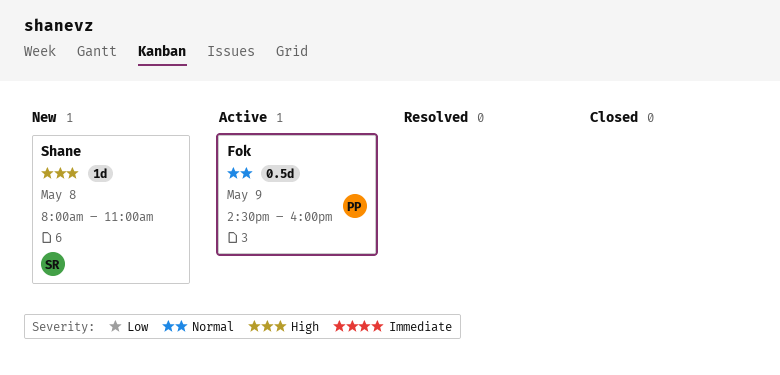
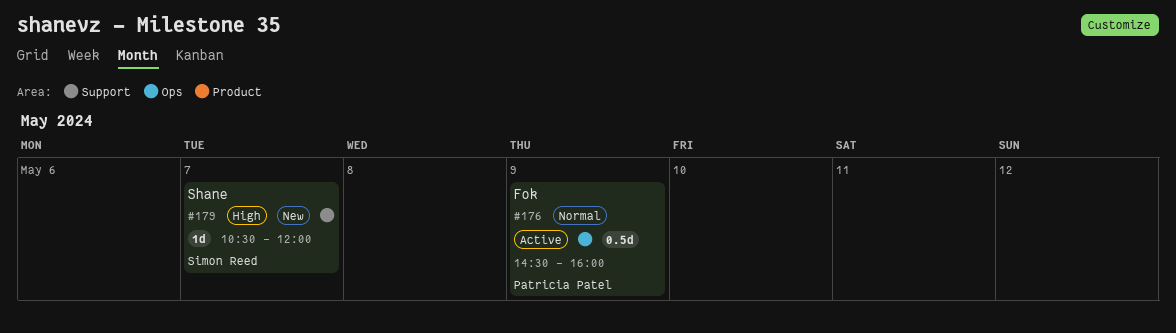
Shane, day: May 8 -> May 7
Shane, begins: 08:00 -> 10:30
Shane, ends: 11:00 -> 12:00

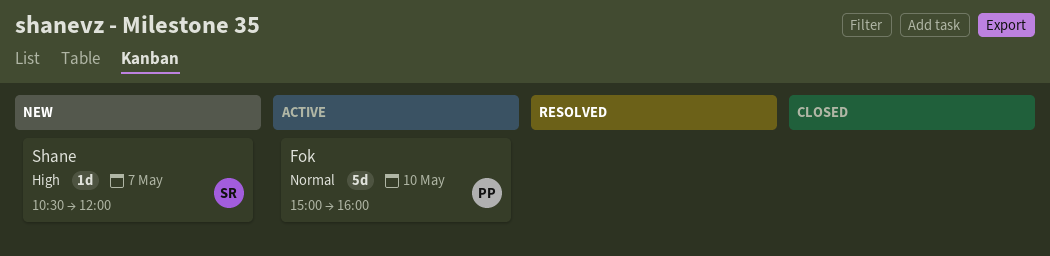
Fok, estimate: 0.5d -> 5d
Fok, day: May 9 -> May 10
Fok, begins: 14:30 -> 15:00

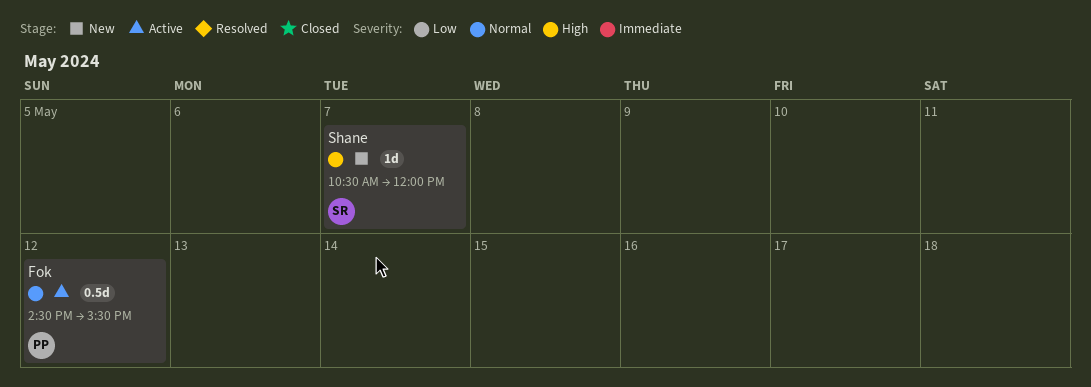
Fok, estimate: 5d -> 0.5d
Fok, day: May 10 -> May 12
Fok, begins: 15:00 -> 14:30
Fok, ends: 16:00 -> 15:30

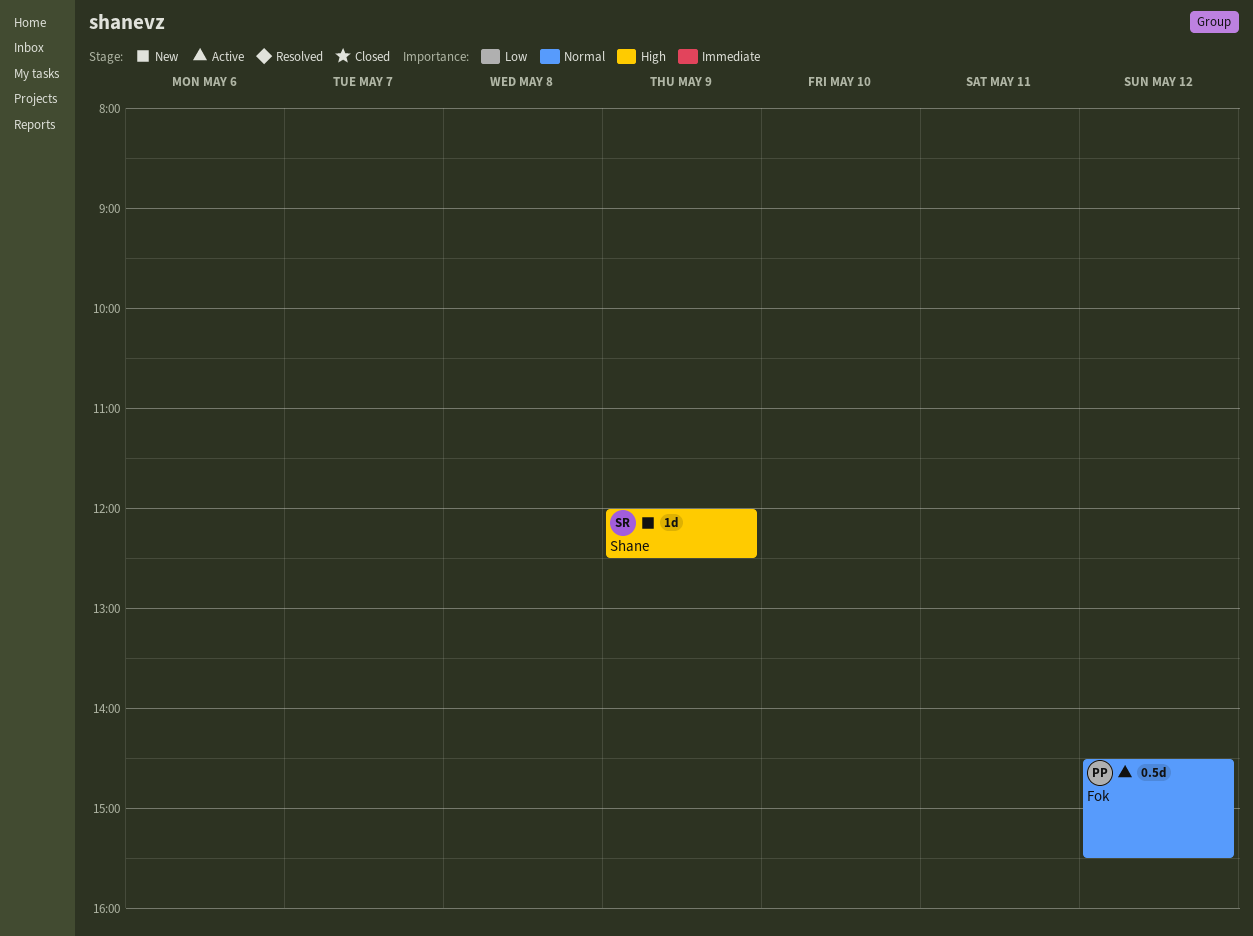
Shane, day: May 7 -> May 9
Shane, begins: 10:30 -> 12:00
Shane, ends: 12:00 -> 12:30

